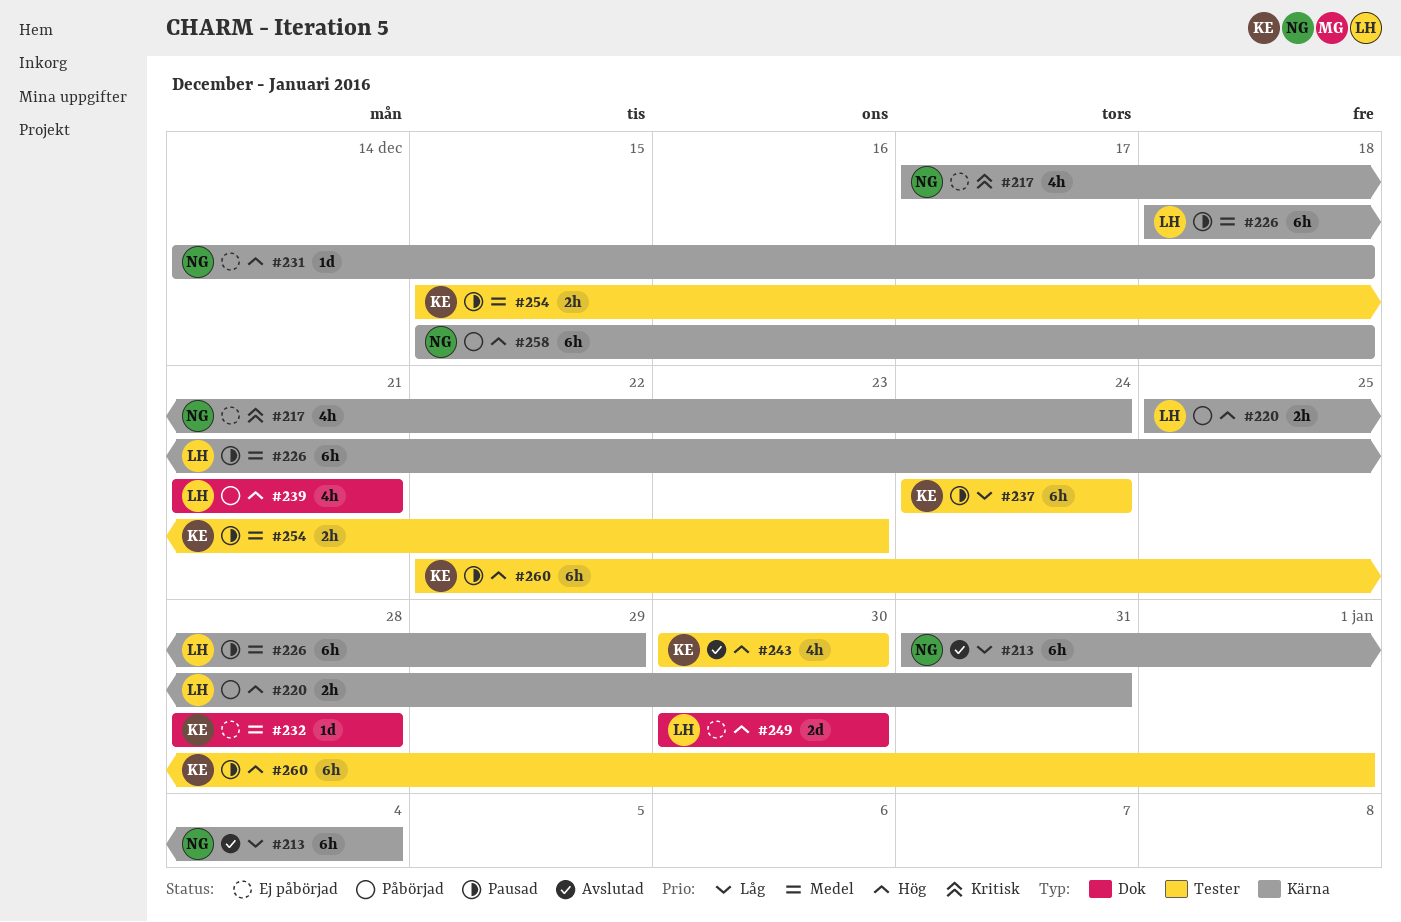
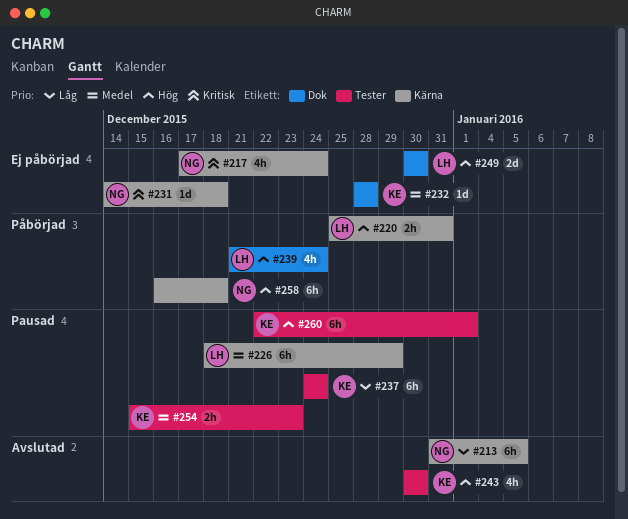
#213, due: Jan 4 -> Jan 5
#231, priority: Hög -> Kritisk
#239, due: Dec 21 -> Dec 24
#258, start: Dec 15 -> Dec 16

